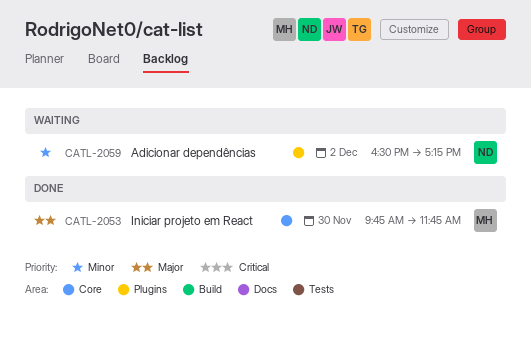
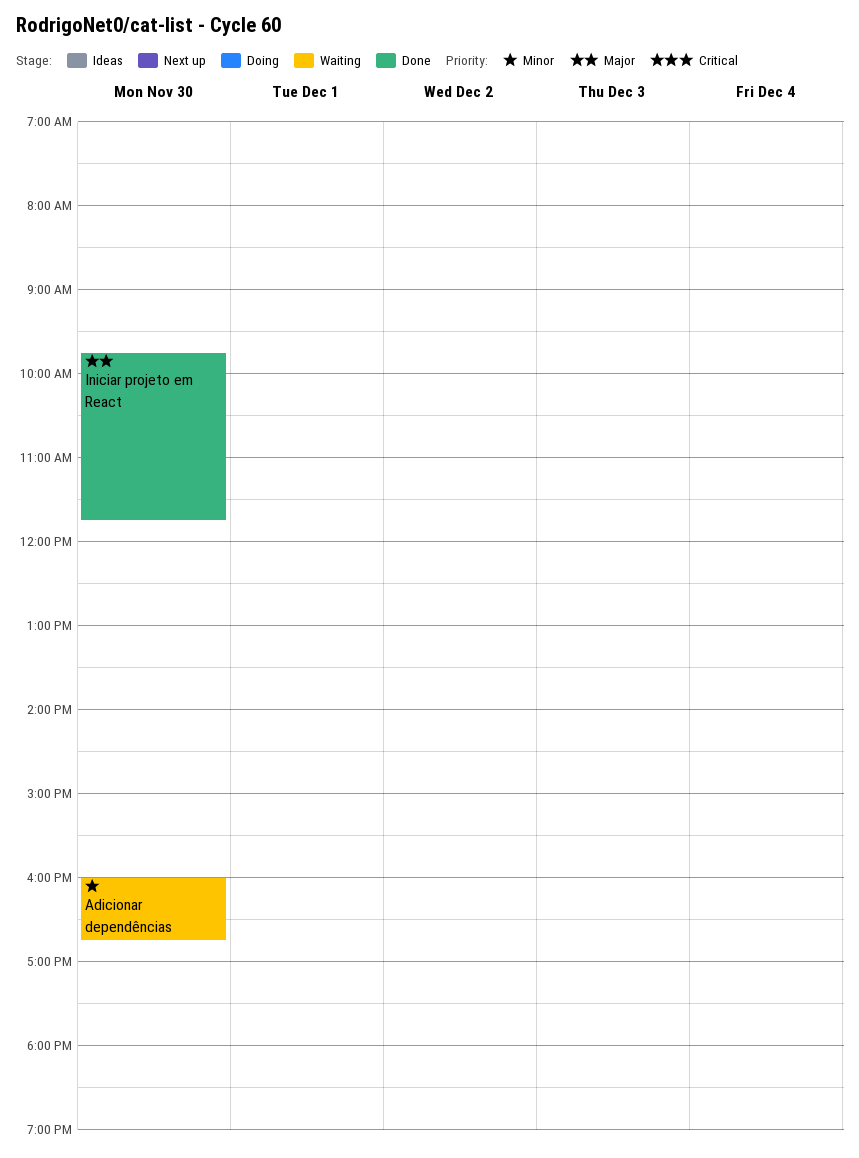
Adicionar dependências, day: Dec 2 -> Nov 30
Adicionar dependências, begins: 16:30 -> 16:00
Adicionar dependências, ends: 17:15 -> 16:45

